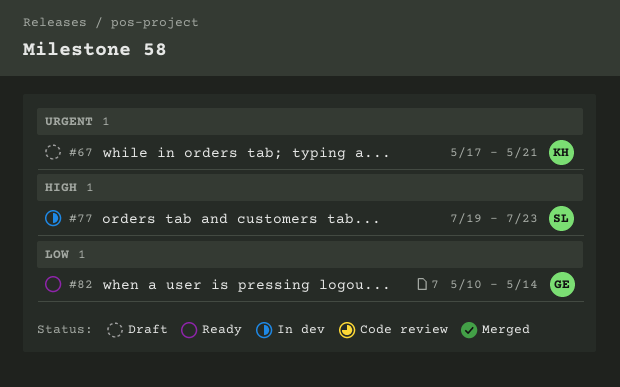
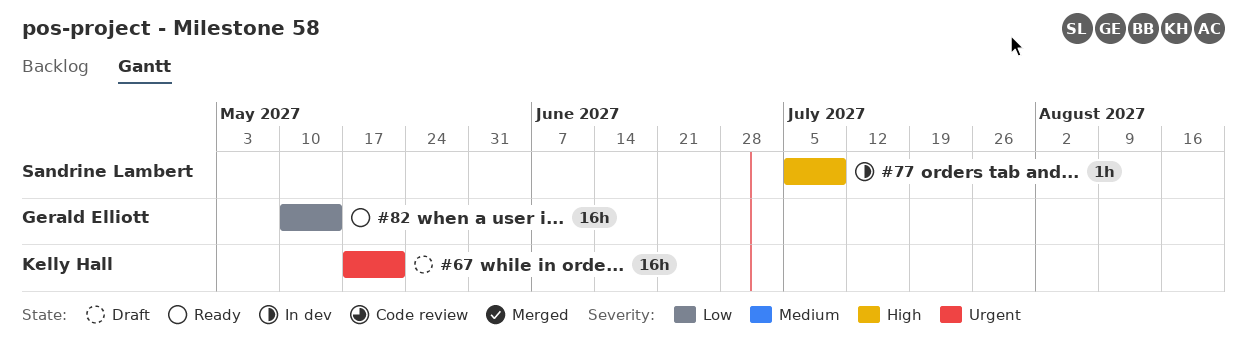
#77, start: Jul 19 -> Jul 5
#77, due: Jul 23 -> Jul 9

